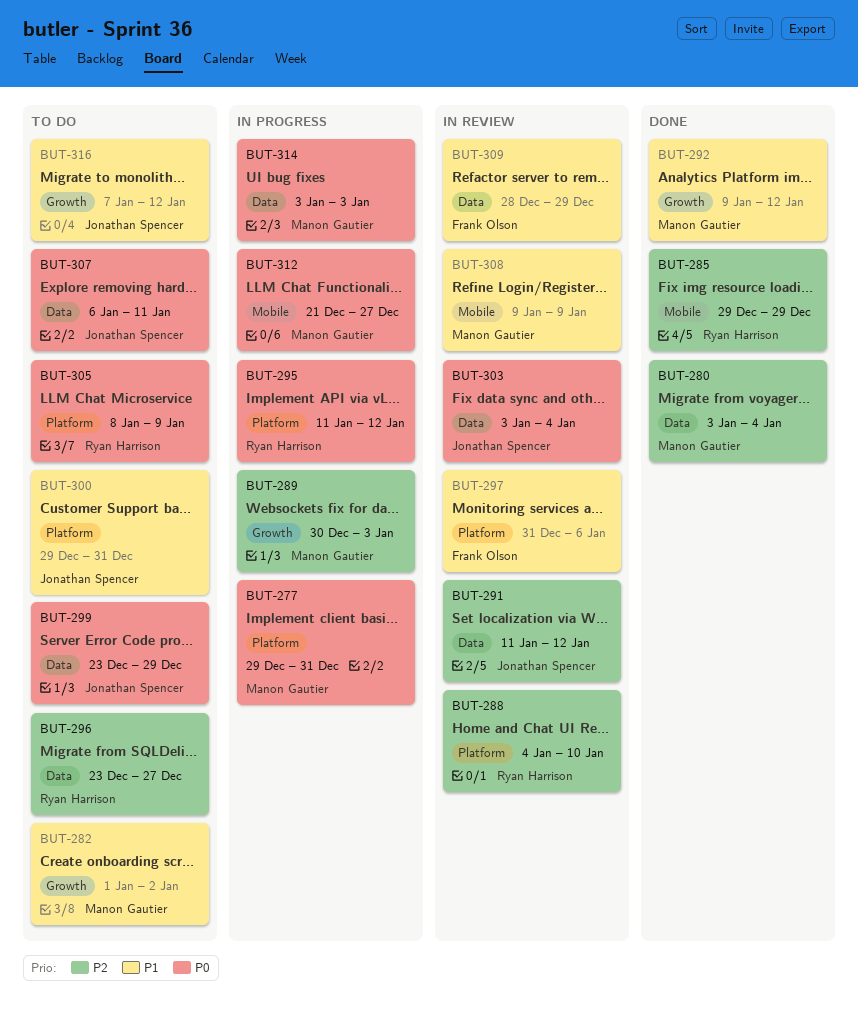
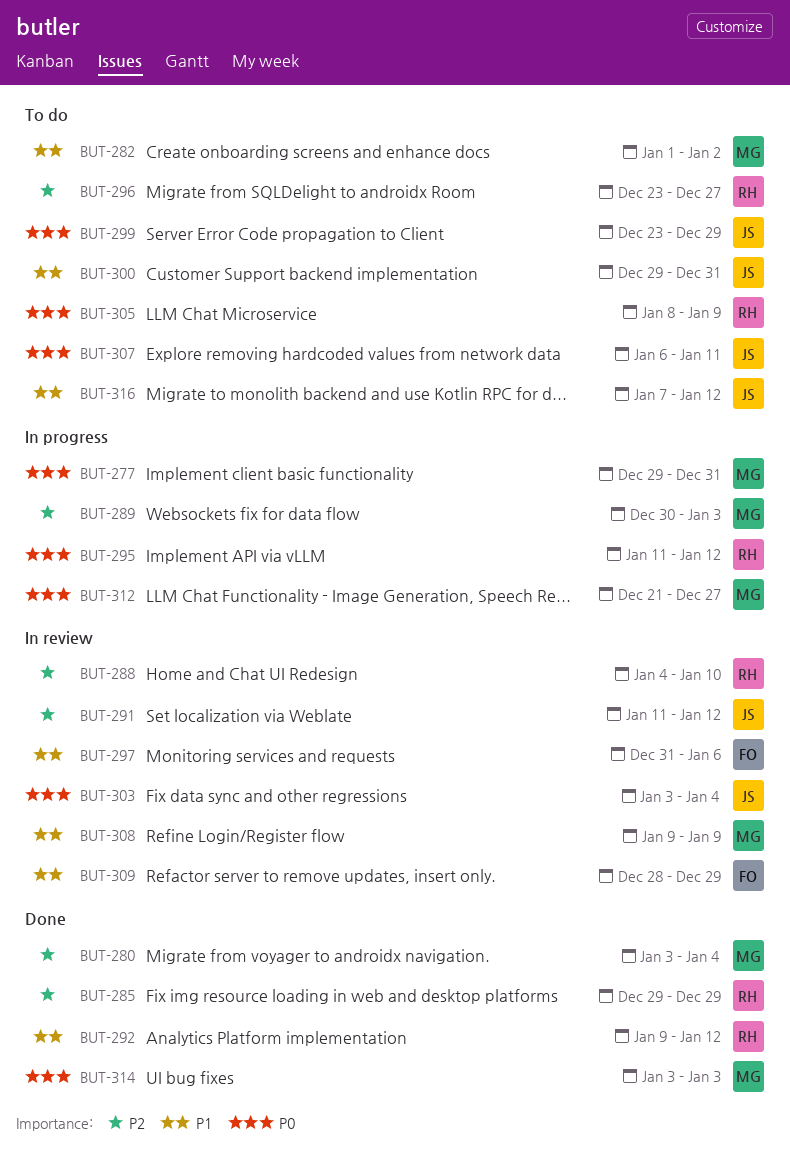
BUT-292, owner: Manon Gautier -> Ryan Harrison
BUT-314, status: In progress -> Done

